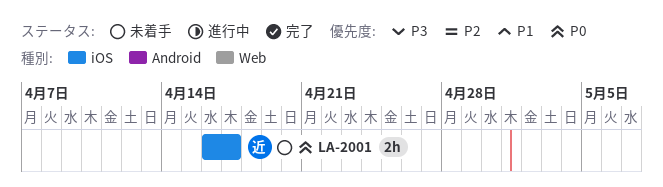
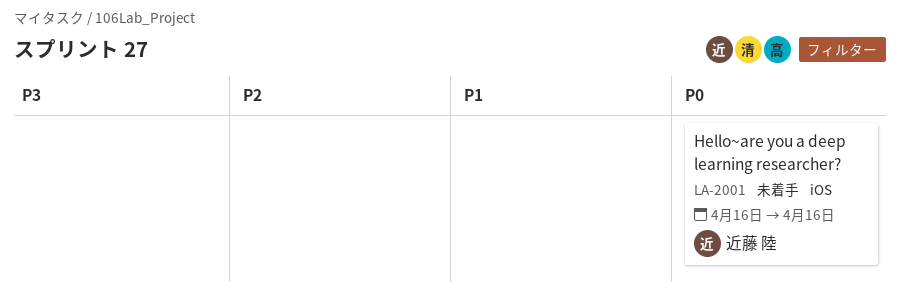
LA-2001, due: Apr 17 -> Apr 16

